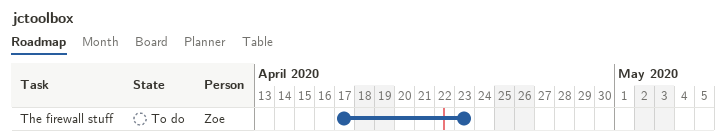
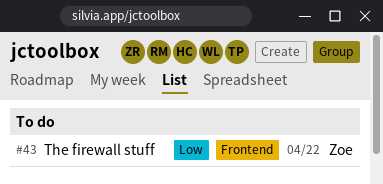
The firewall stuff, due: Apr 23 -> Apr 22

